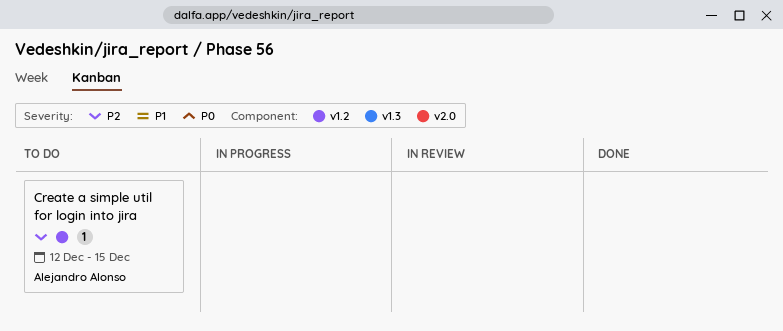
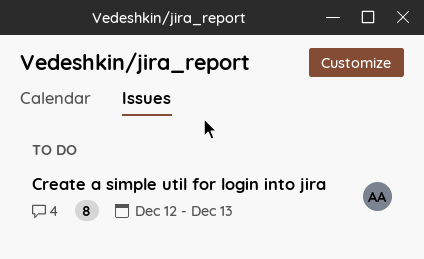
Create a simple util for login into jira, estimate: 1 -> 8
Create a simple util for login into jira, due: Dec 15 -> Dec 13

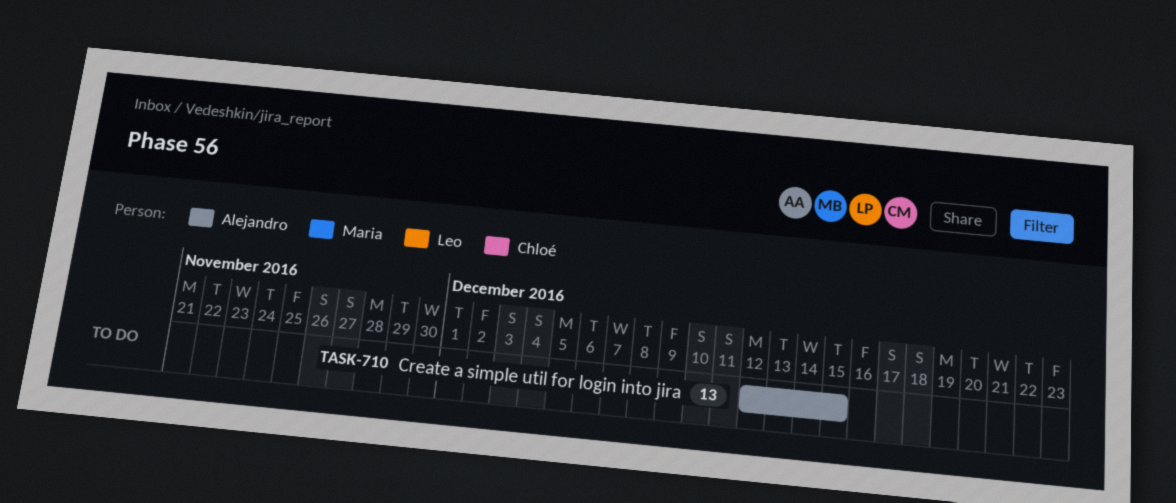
Create a simple util for login into jira, estimate: 8 -> 13
Create a simple util for login into jira, due: Dec 13 -> Dec 15

